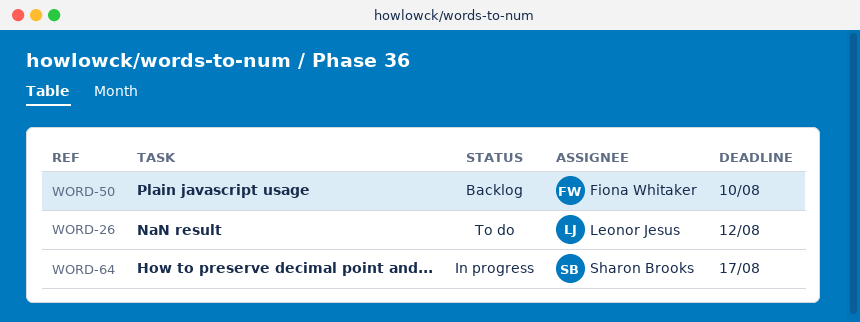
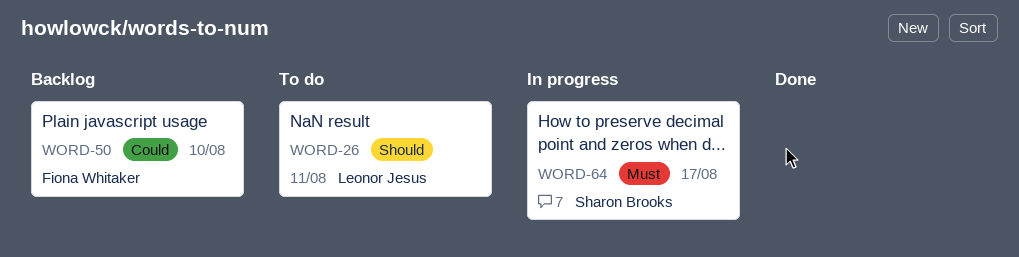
WORD-26, due: Aug 12 -> Aug 11

